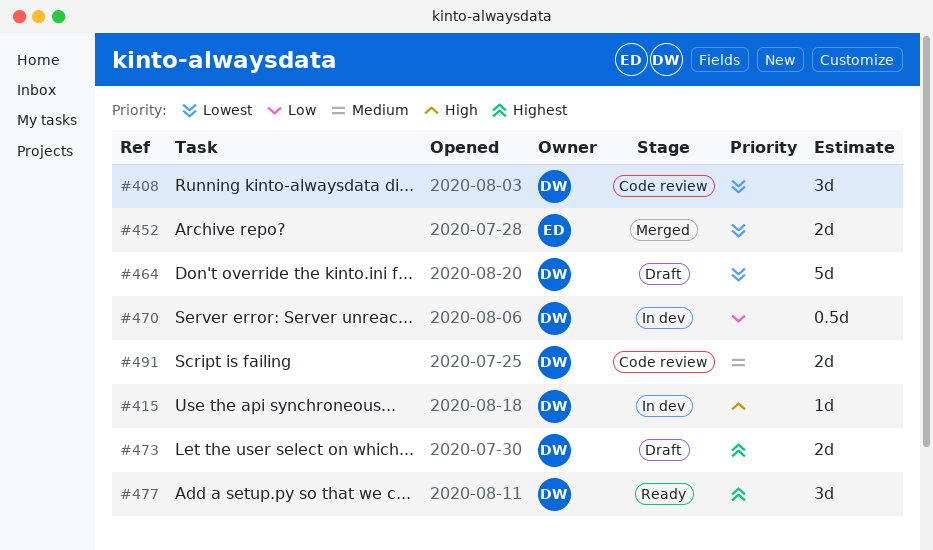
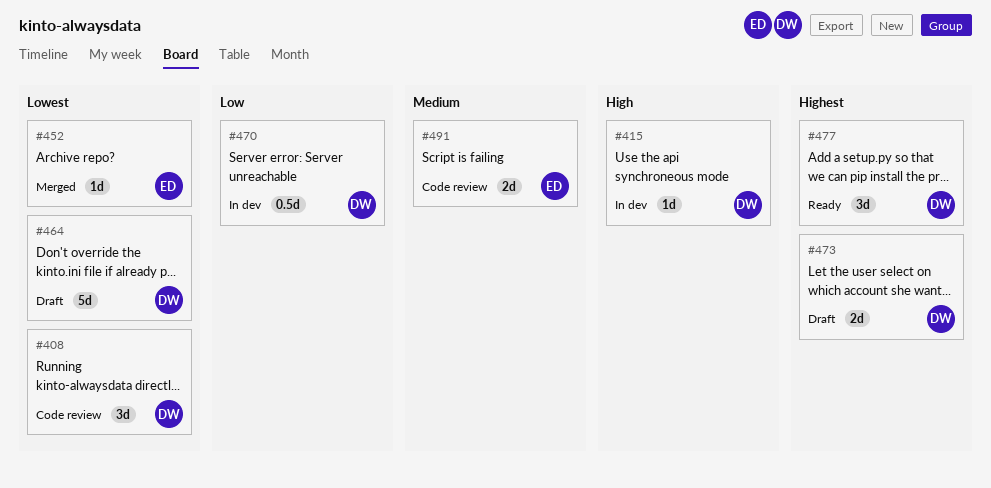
#452, estimate: 2d -> 1d
#491, owner: DW -> ED

